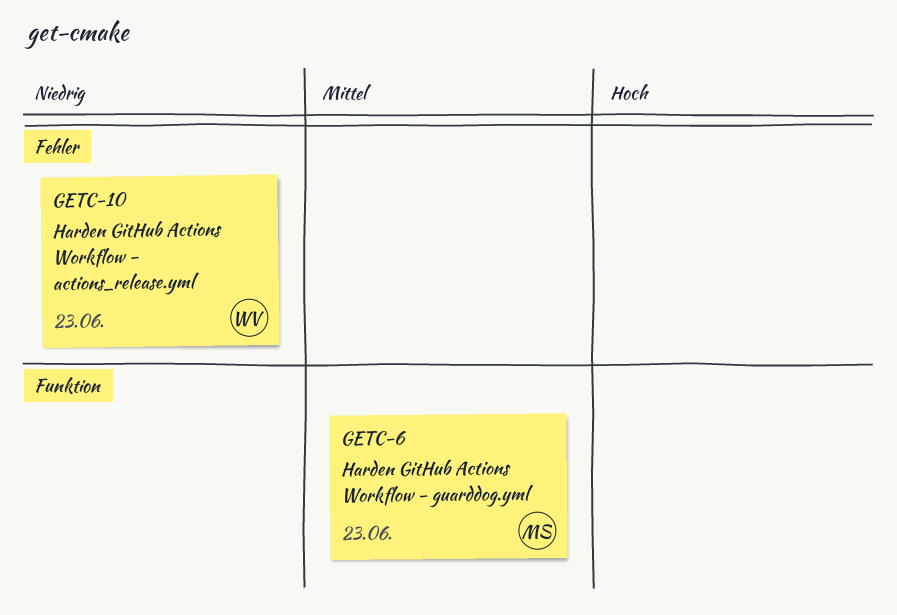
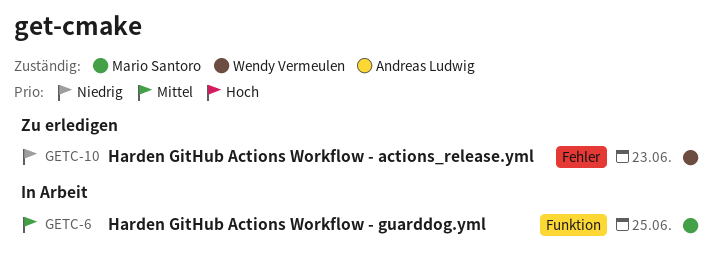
GETC-6, due: Jun 23 -> Jun 25

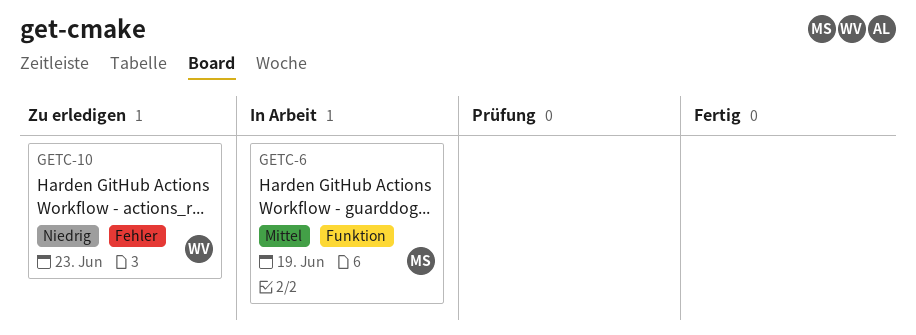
GETC-6, due: Jun 25 -> Jun 19

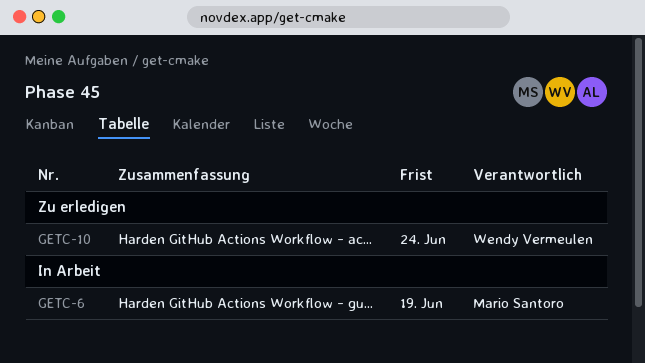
GETC-10, due: Jun 23 -> Jun 24

